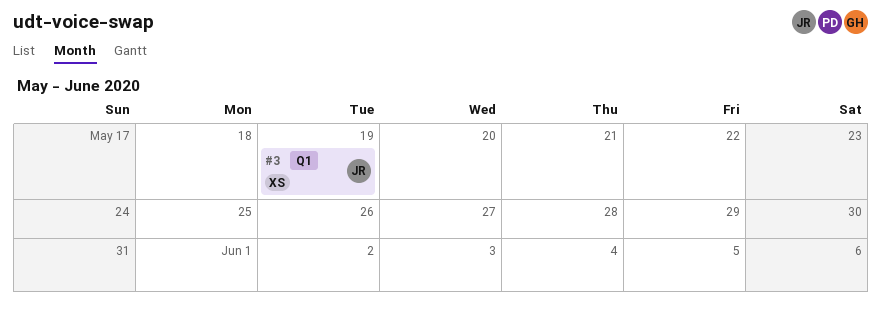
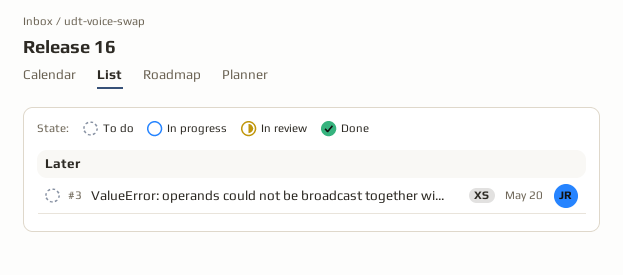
#3, due: May 19 -> May 20

